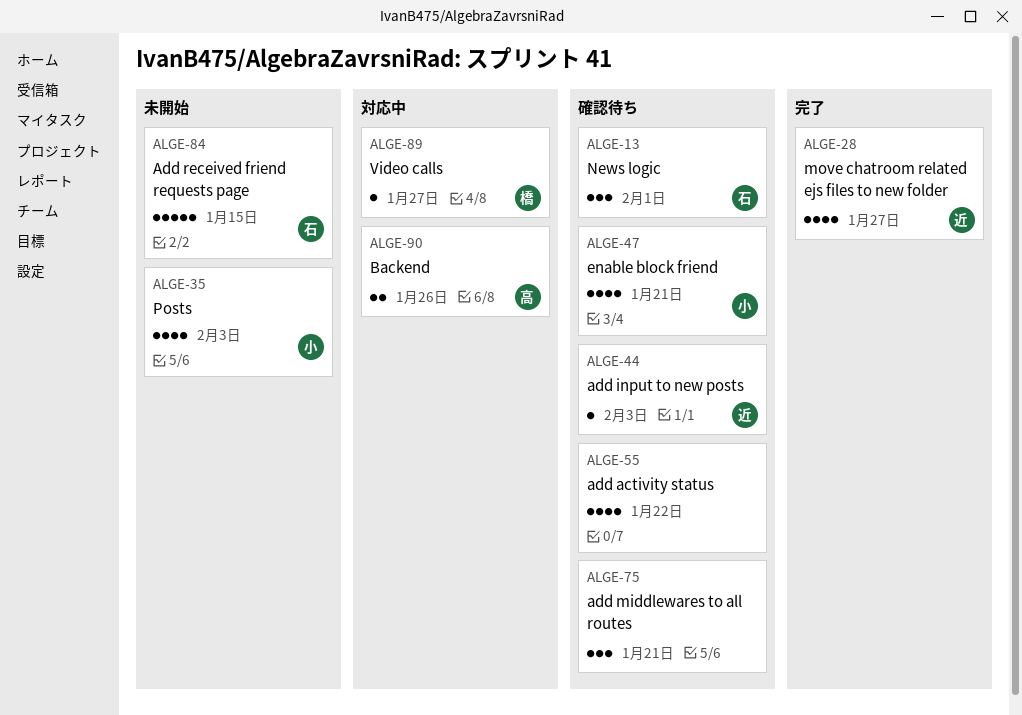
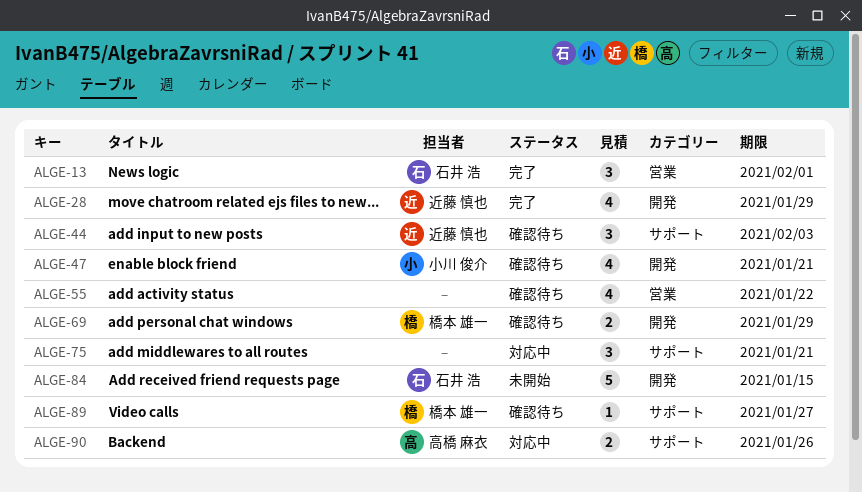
ALGE-13, status: 確認待ち -> 完了
ALGE-28, due: Jan 27 -> Jan 29
ALGE-35: present -> none
ALGE-44, estimate: 1 -> 3
ALGE-69: none -> present
ALGE-75, status: 確認待ち -> 対応中
ALGE-89, status: 対応中 -> 確認待ち

